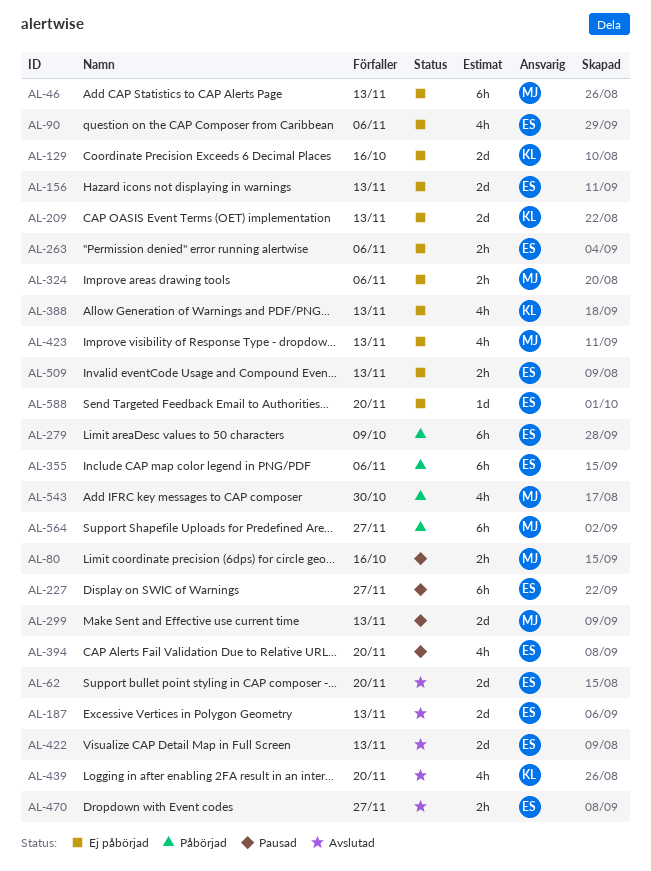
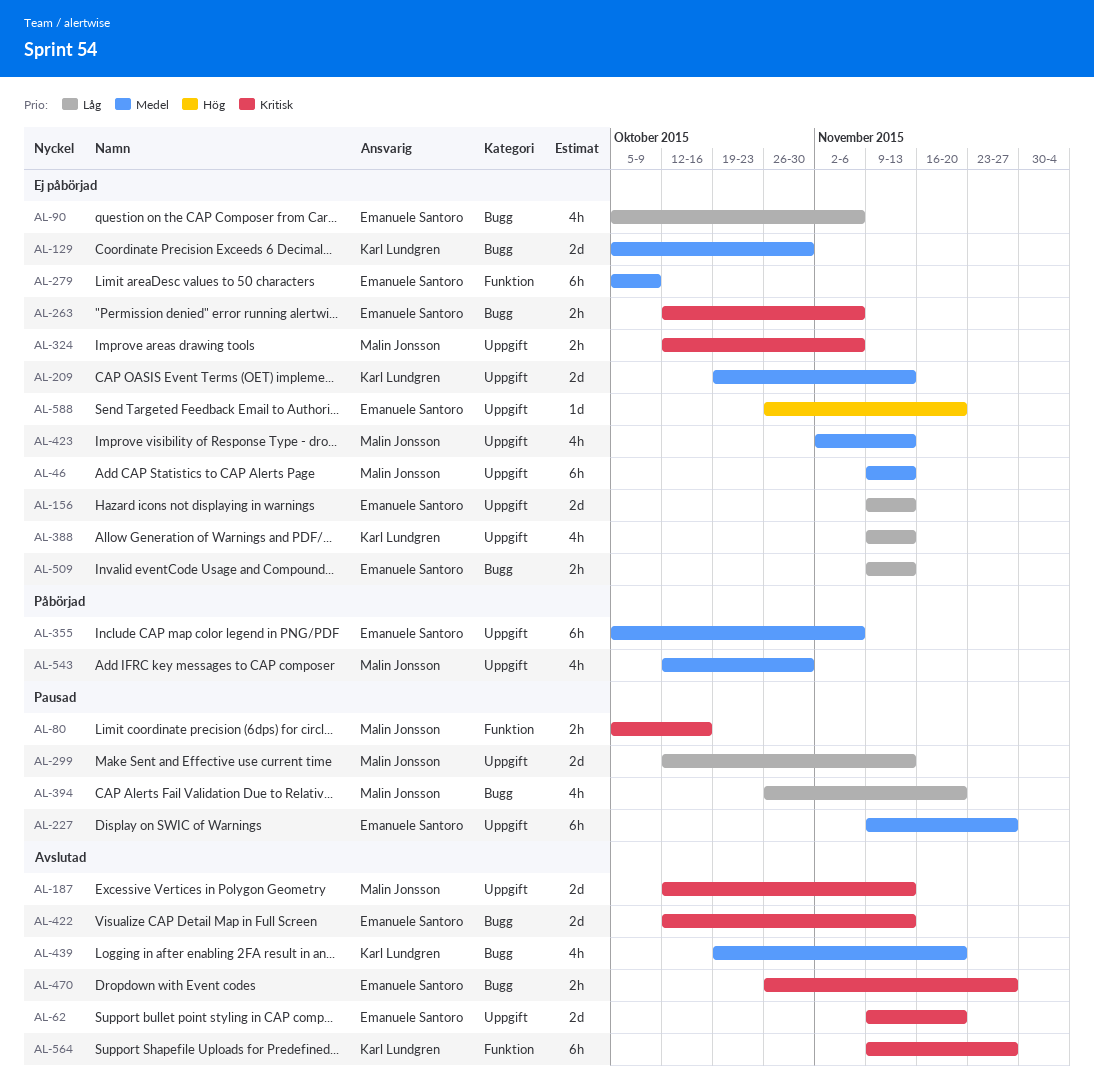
AL-129, due: Oct 16 -> Oct 30
AL-187, owner: Emanuele Santoro -> Malin Jonsson
AL-279, status: Påbörjad -> Ej påbörjad
AL-394, owner: Emanuele Santoro -> Malin Jonsson
AL-564, status: Påbörjad -> Avslutad
AL-564, owner: Malin Jonsson -> Karl Lundgren

